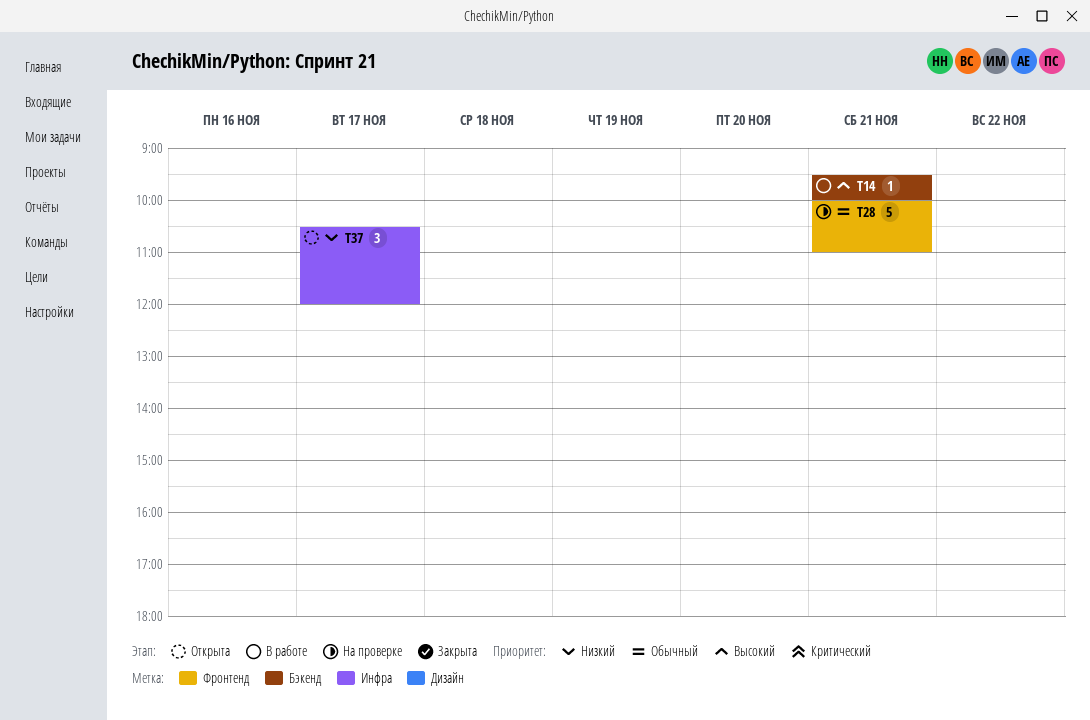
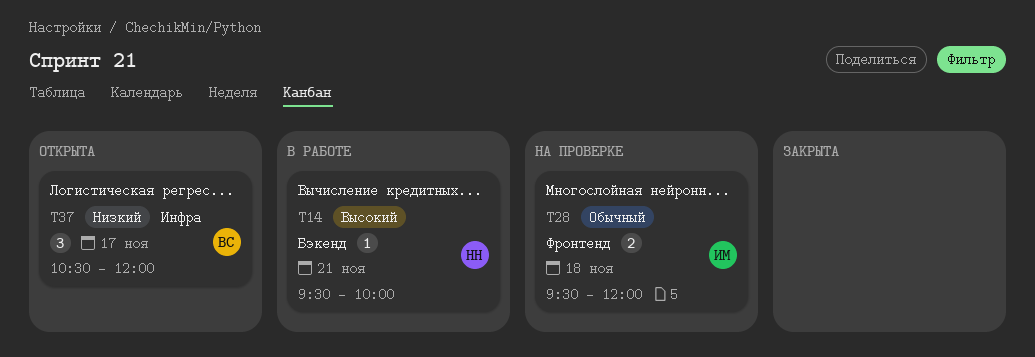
T28, estimate: 5 -> 2
T28, day: Nov 21 -> Nov 18
T28, begins: 10:00 -> 09:30
T28, ends: 11:00 -> 12:00

